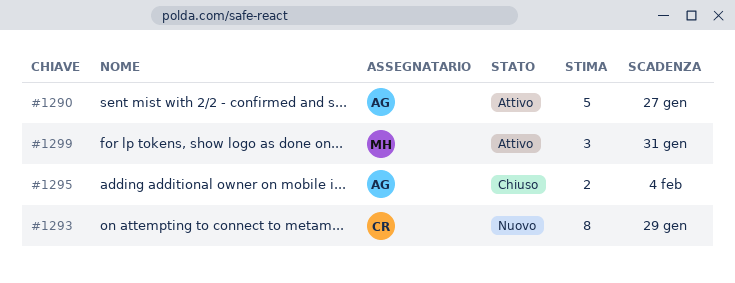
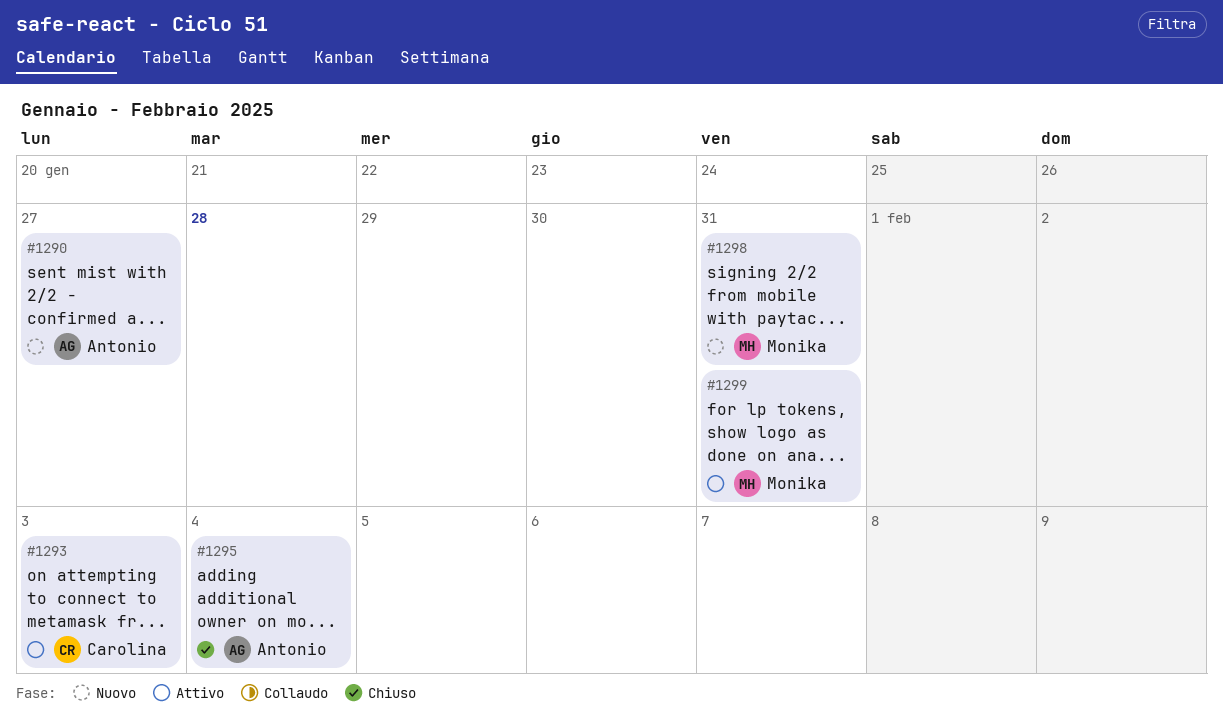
#1290, status: Attivo -> Nuovo
#1293, status: Nuovo -> Attivo
#1293, due: Jan 29 -> Feb 3
#1298: none -> present

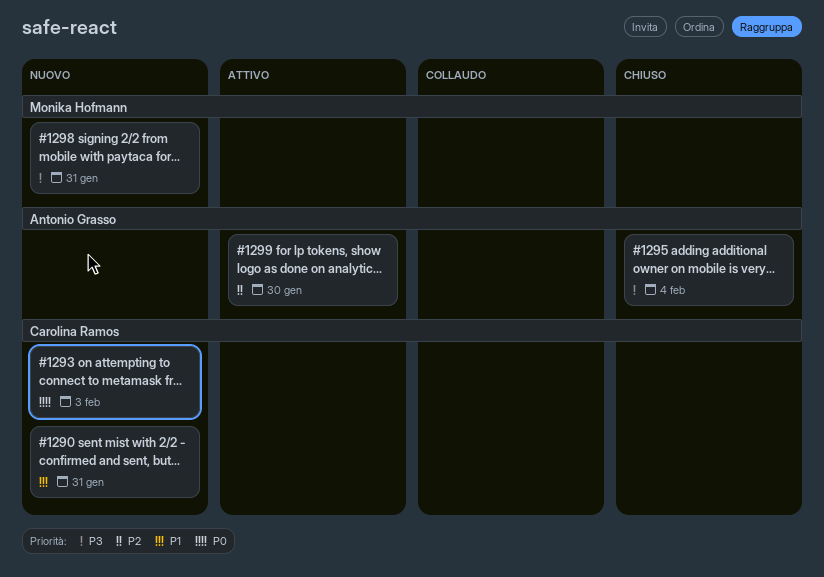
#1290, owner: Antonio Grasso -> Carolina Ramos
#1290, due: Jan 27 -> Jan 31
#1293, status: Attivo -> Nuovo
#1299, owner: Monika Hofmann -> Antonio Grasso
#1299, due: Jan 31 -> Jan 30

